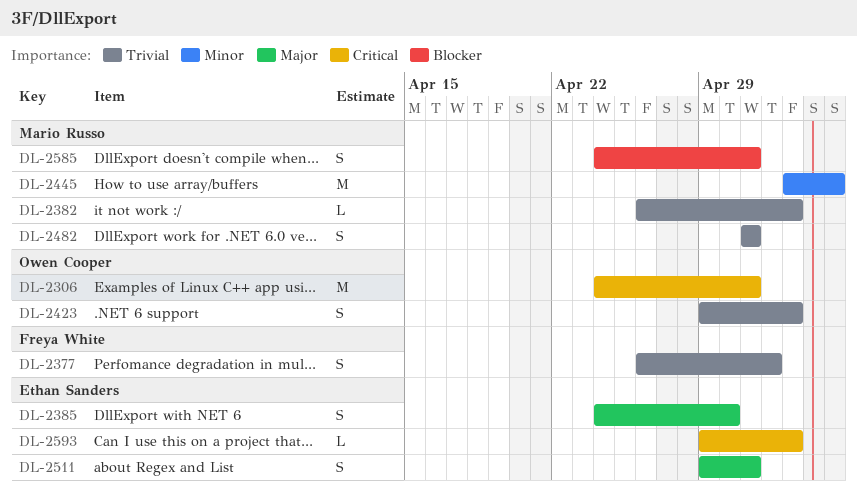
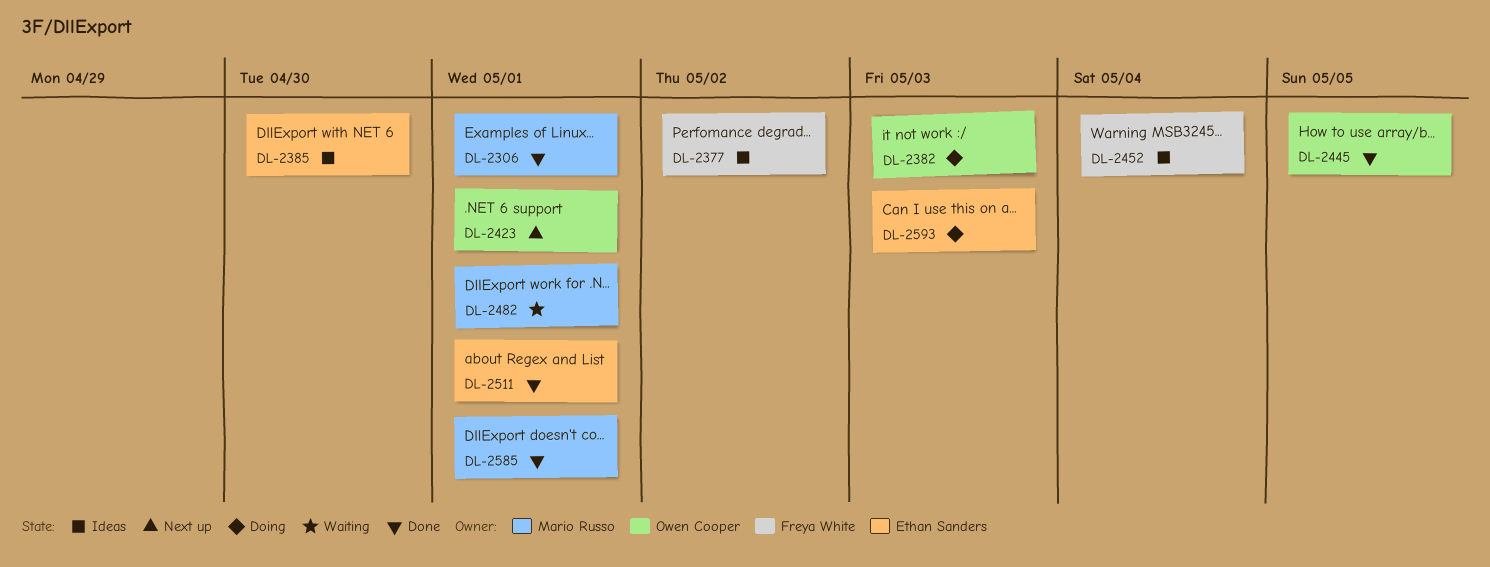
DL-2306, owner: Owen Cooper -> Mario Russo
DL-2382, owner: Mario Russo -> Owen Cooper
DL-2423, due: May 3 -> May 1
DL-2445, owner: Mario Russo -> Owen Cooper
DL-2452: none -> present

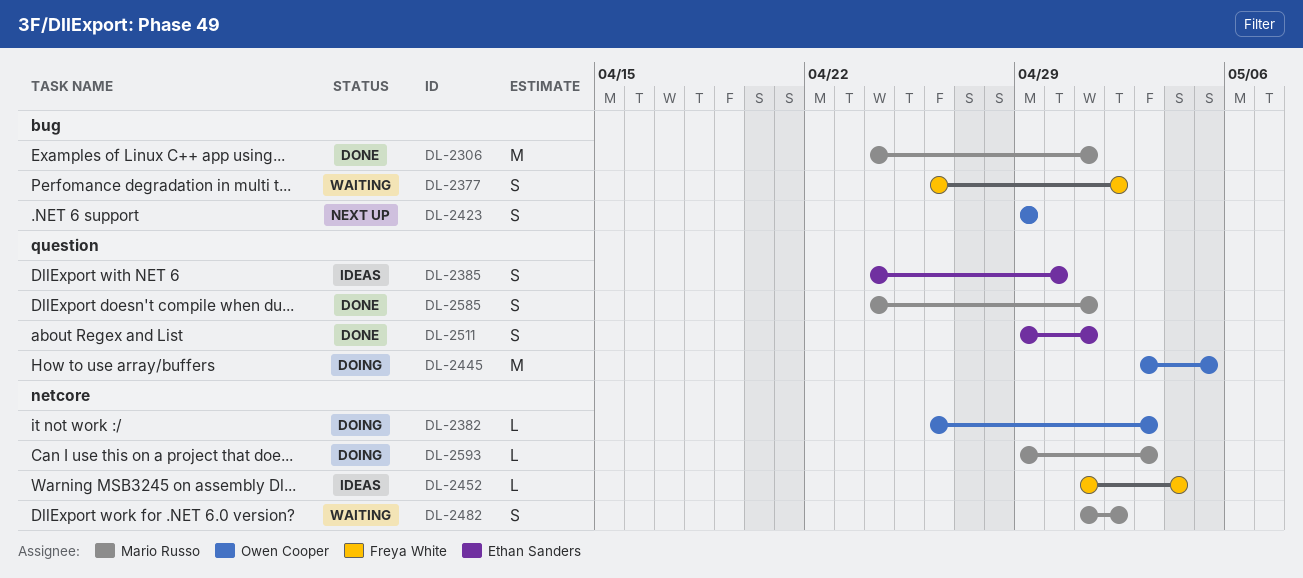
DL-2377, status: Ideas -> Waiting
DL-2423, due: May 1 -> Apr 29
DL-2445, status: Done -> Doing
DL-2482, due: May 1 -> May 2
DL-2593, owner: Ethan Sanders -> Mario Russo

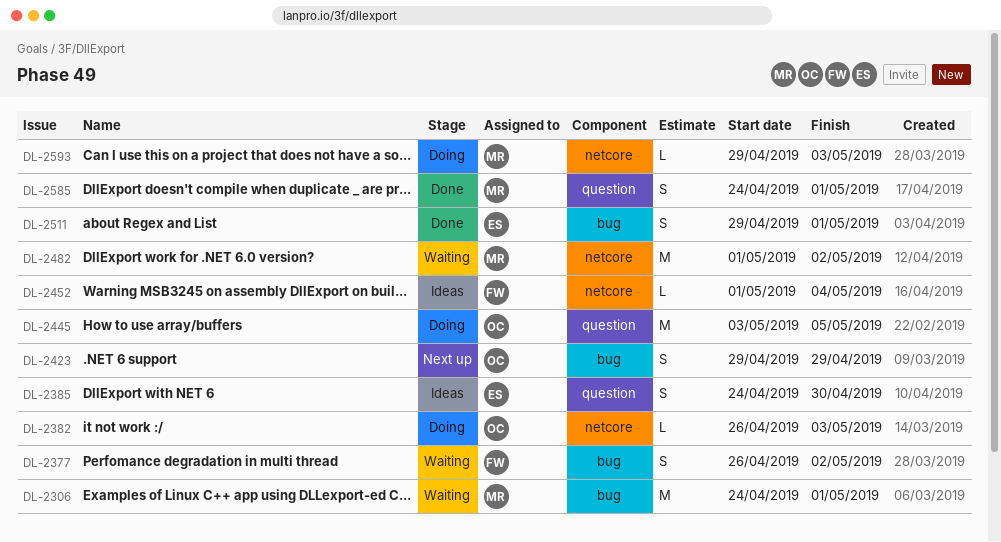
DL-2306, status: Done -> Waiting
DL-2482, estimate: S -> M
DL-2511, label: question -> bug

